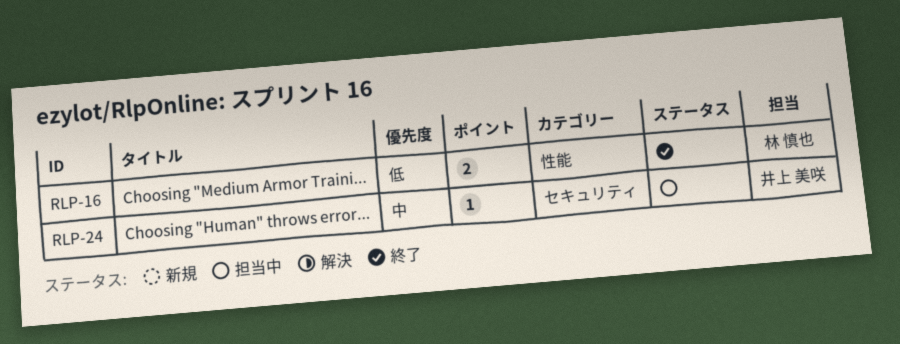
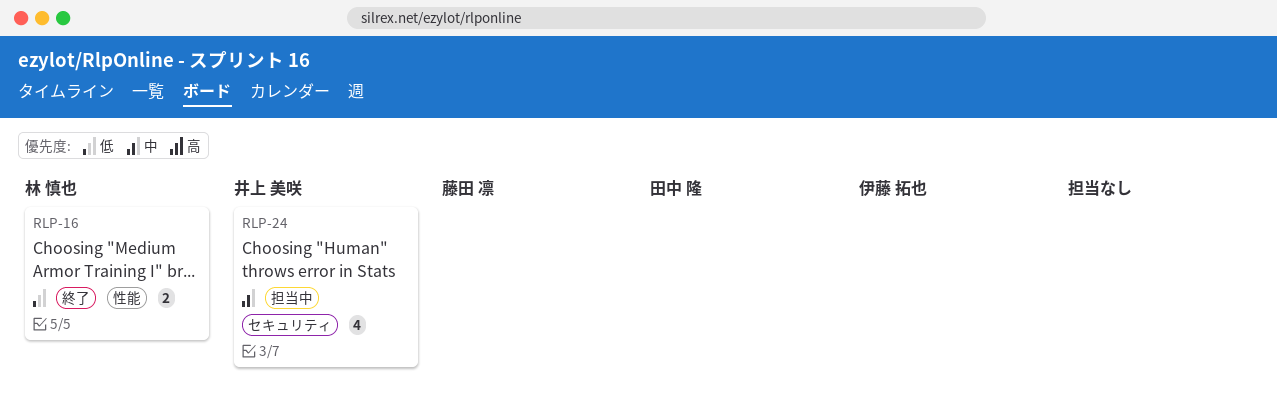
RLP-24, estimate: 1 -> 4

